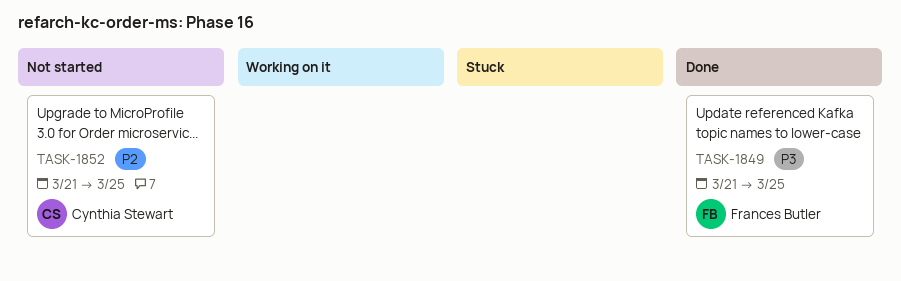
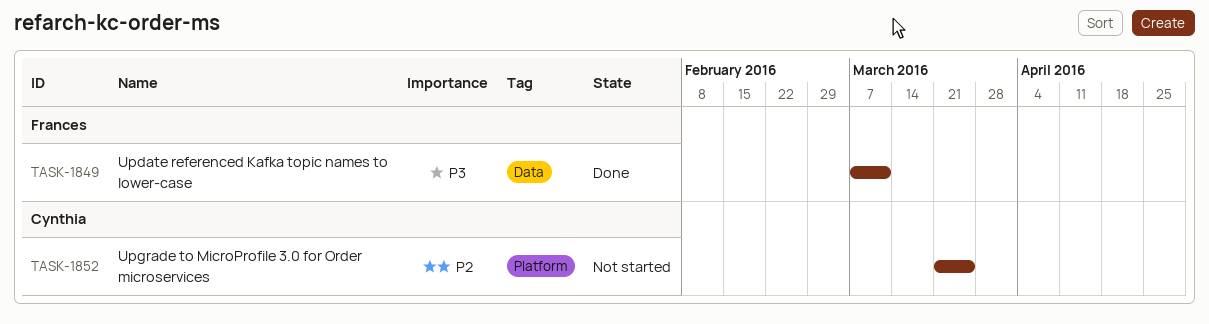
TASK-1849, start: Mar 21 -> Mar 7
TASK-1849, due: Mar 25 -> Mar 11

